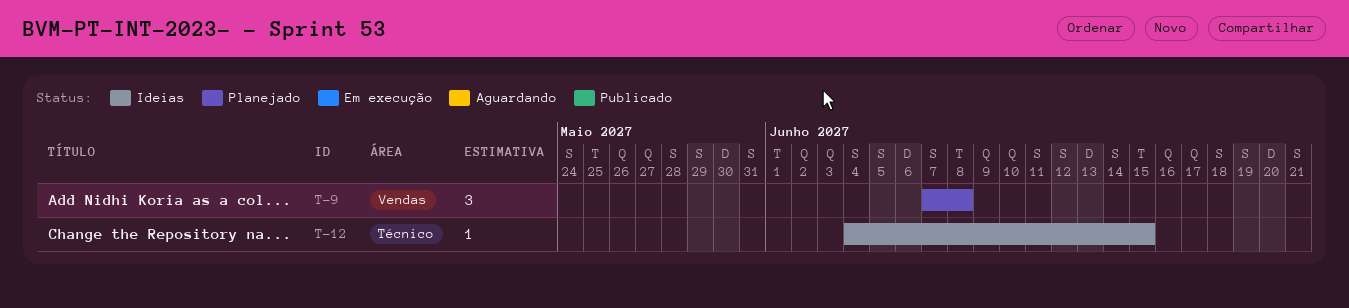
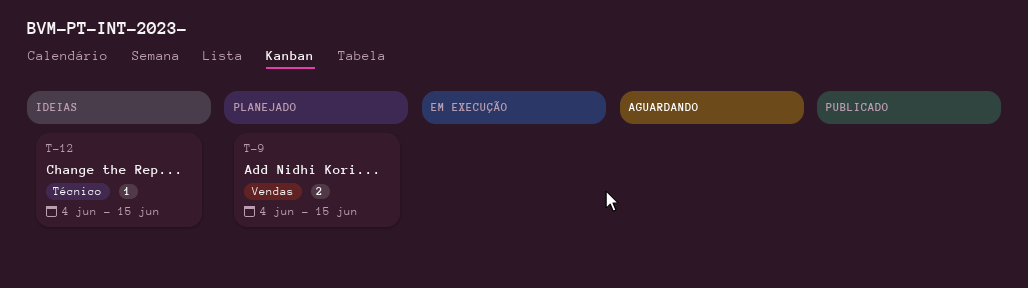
T-9, estimate: 3 -> 2
T-9, start: Jun 7 -> Jun 4
T-9, due: Jun 8 -> Jun 15

